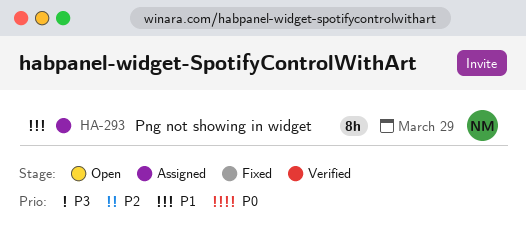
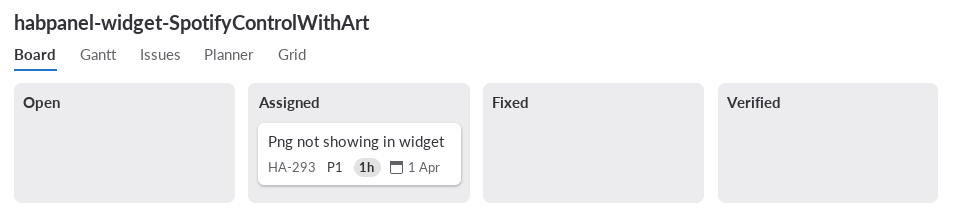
HA-293, estimate: 8h -> 1h
HA-293, due: Mar 29 -> Apr 1

